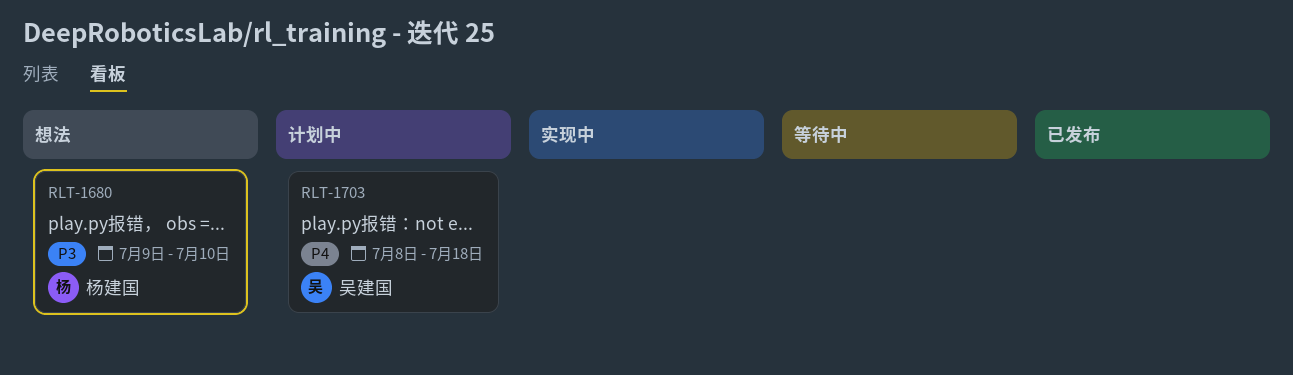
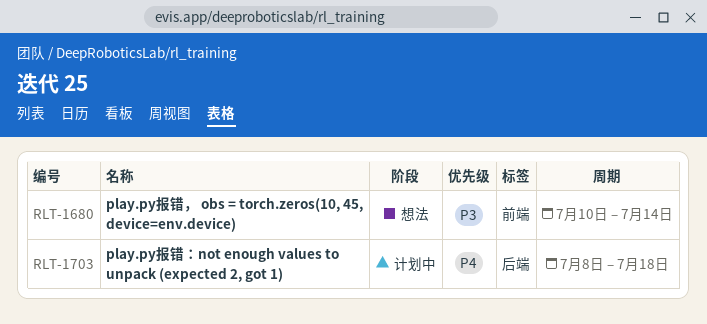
RLT-1680, start: Jul 9 -> Jul 10
RLT-1680, due: Jul 10 -> Jul 14

